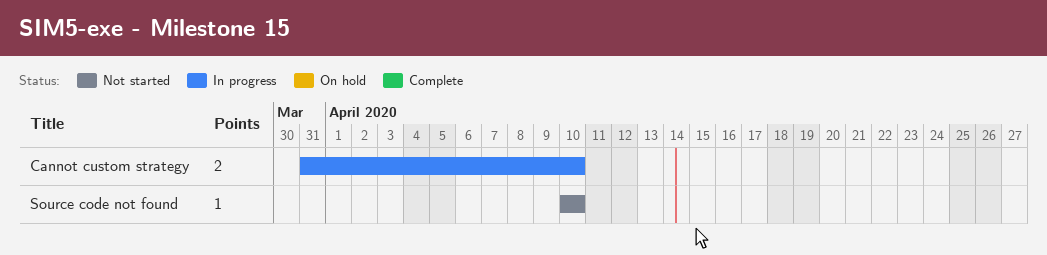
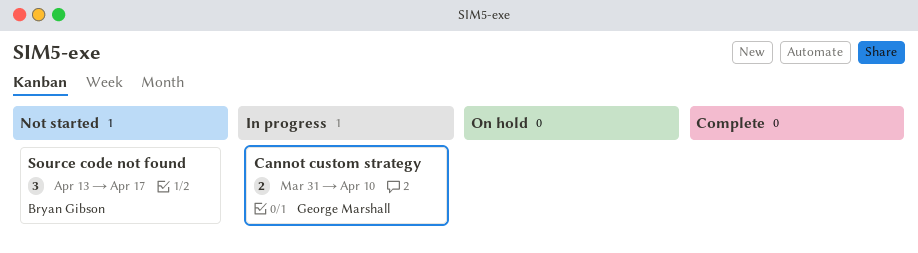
Source code not found, estimate: 1 -> 3
Source code not found, start: Apr 10 -> Apr 13
Source code not found, due: Apr 10 -> Apr 17

